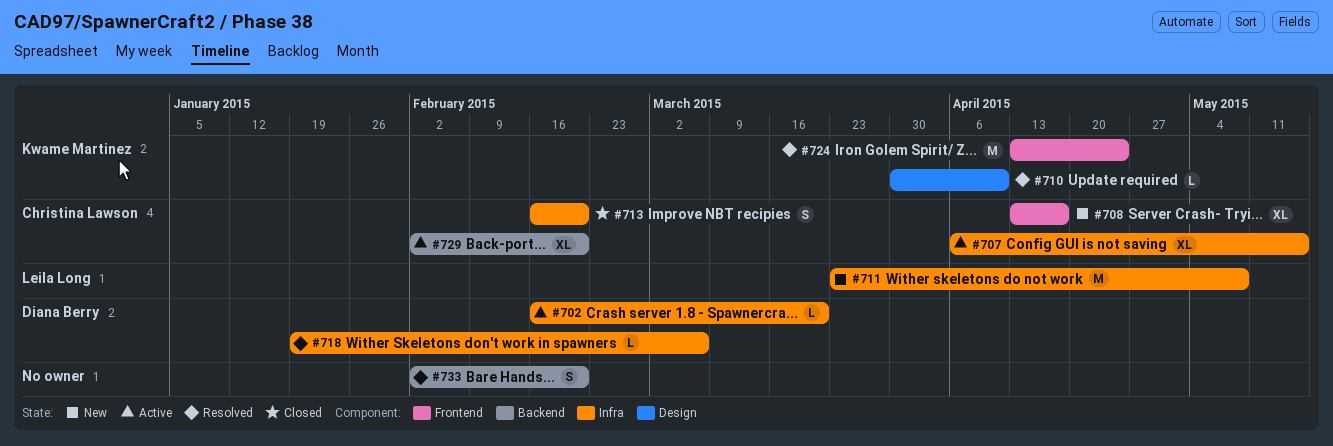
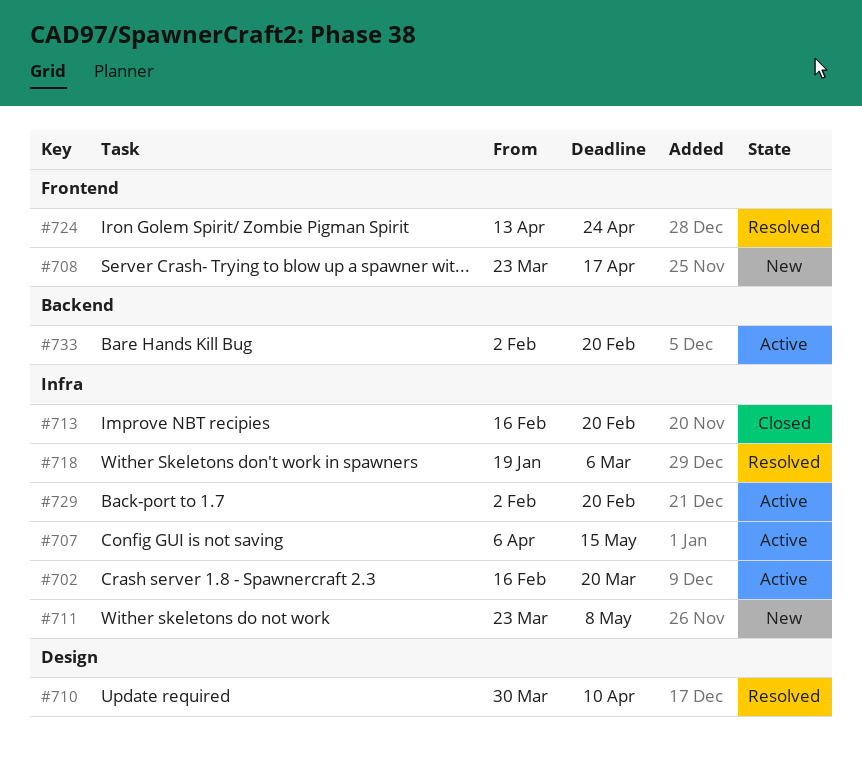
#708, start: Apr 13 -> Mar 23
#729, label: Backend -> Infra
#733, status: Resolved -> Active

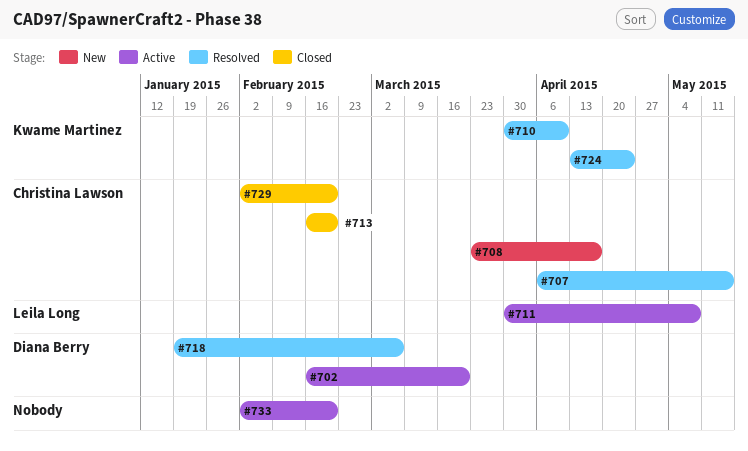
#707, status: Active -> Resolved
#711, status: New -> Active
#711, start: Mar 23 -> Mar 30
#729, status: Active -> Closed

